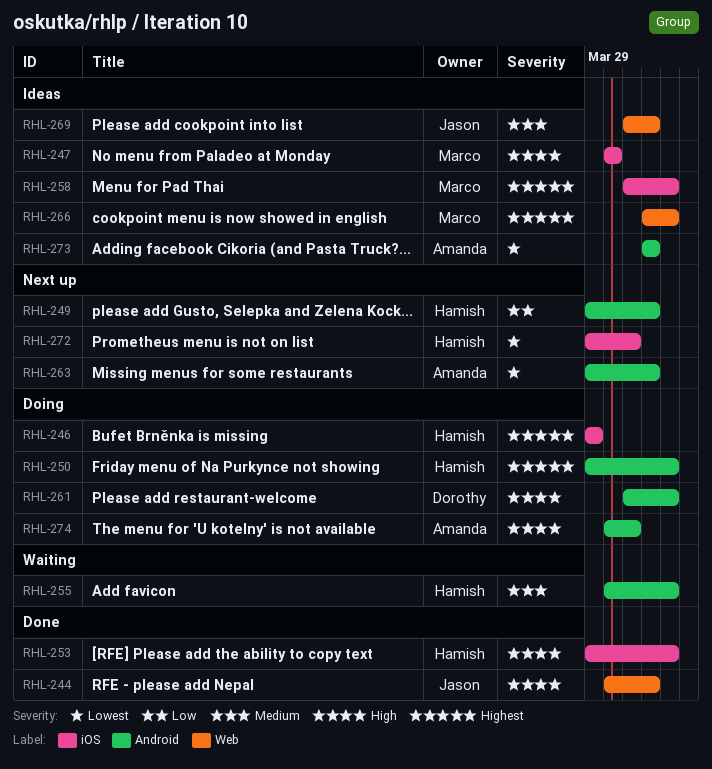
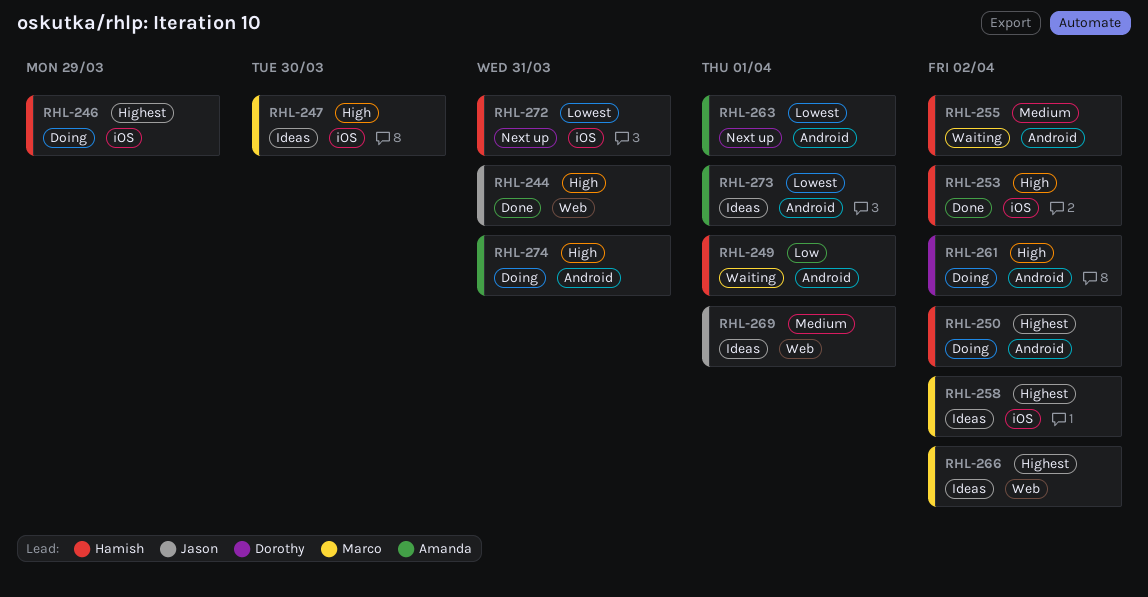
RHL-244, due: Apr 1 -> Mar 31
RHL-249, status: Next up -> Waiting

